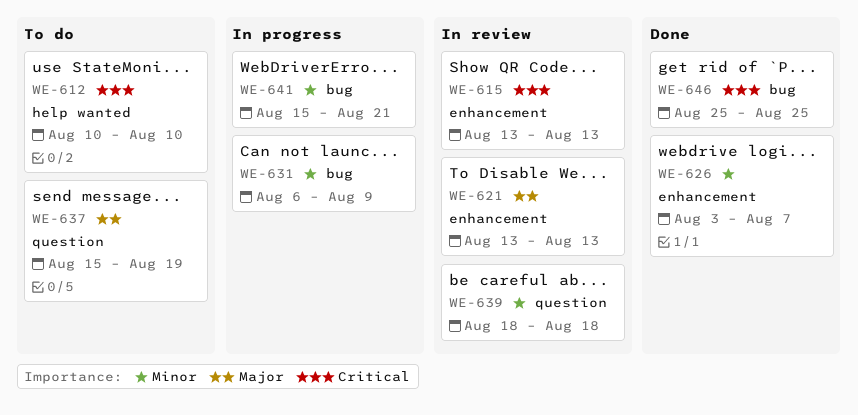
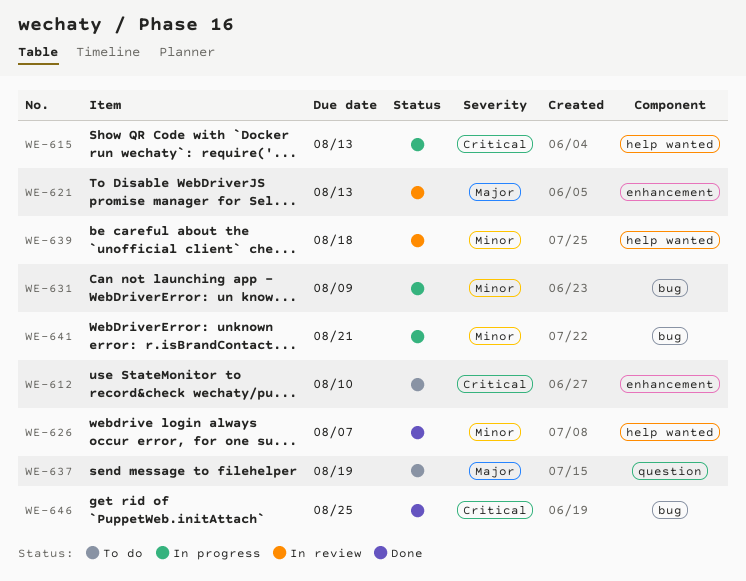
WE-612, label: help wanted -> enhancement
WE-615, status: In review -> In progress
WE-615, label: enhancement -> help wanted
WE-626, label: enhancement -> help wanted
WE-639, label: question -> help wanted

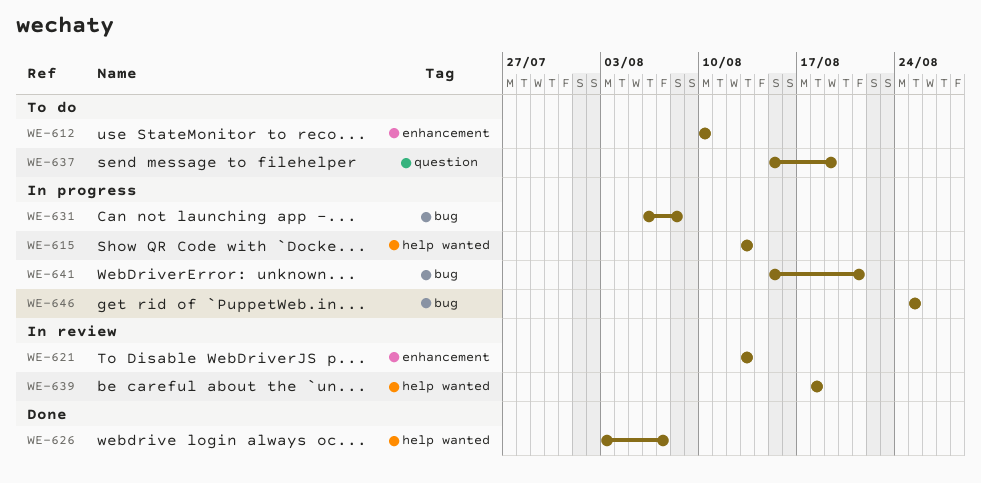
WE-631, due: Aug 9 -> Aug 8
WE-646, status: Done -> In progress

